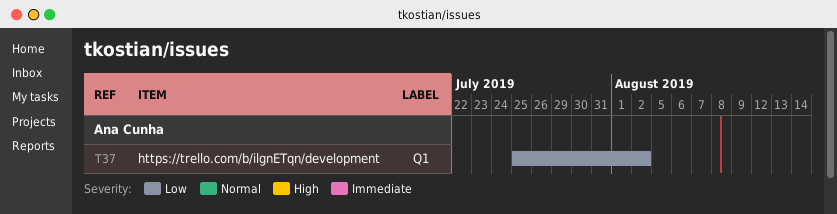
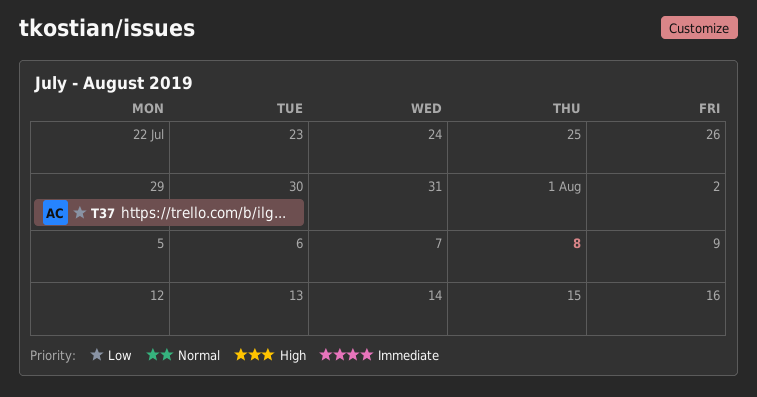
T37, start: Jul 25 -> Jul 29
T37, due: Aug 2 -> Jul 30

